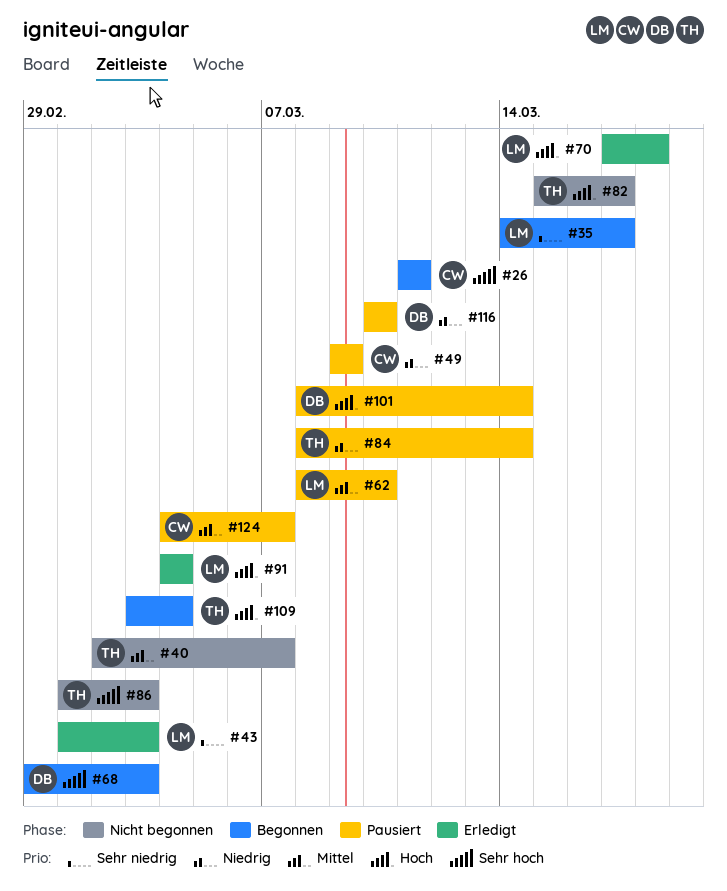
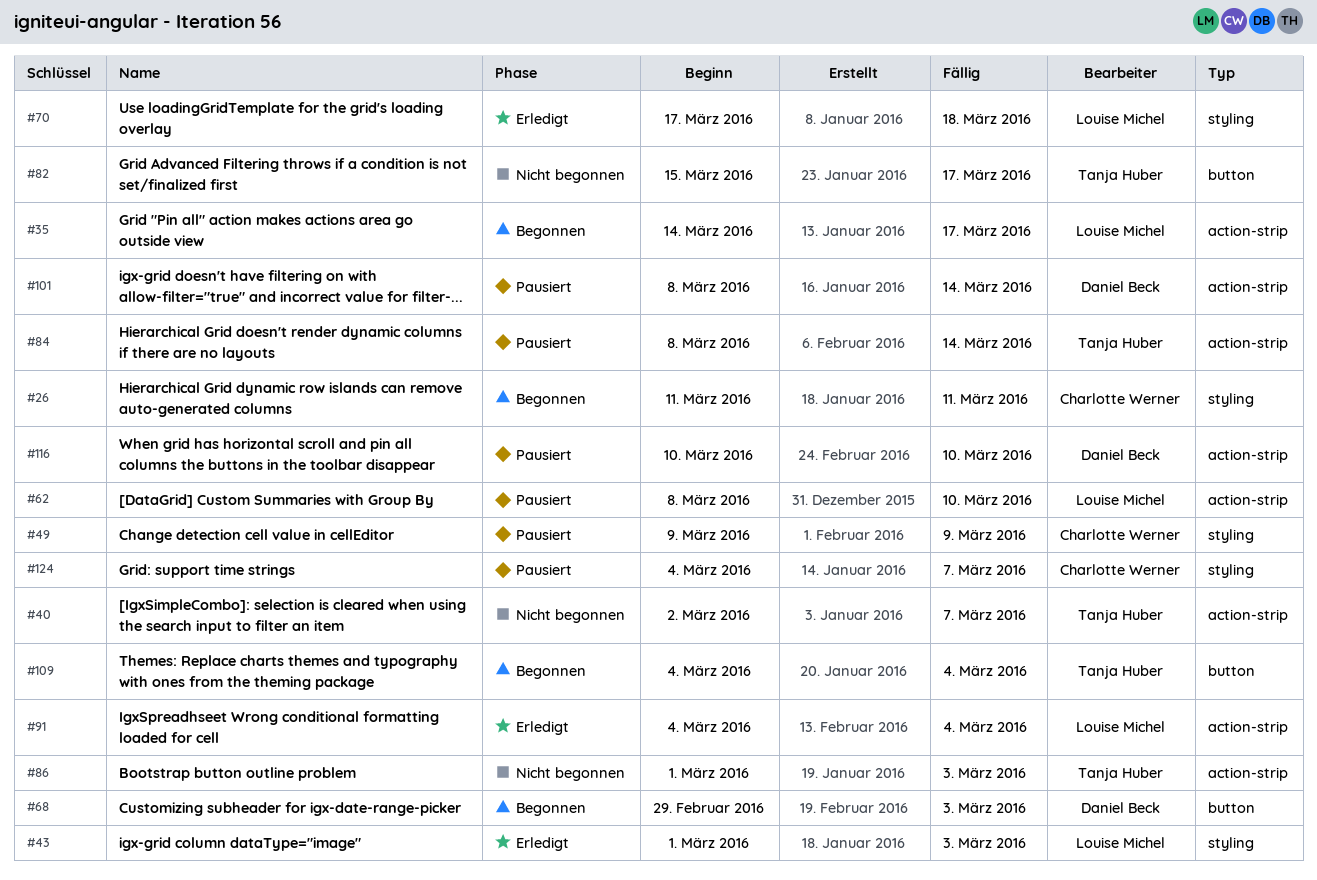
#109, start: Mar 3 -> Mar 4

